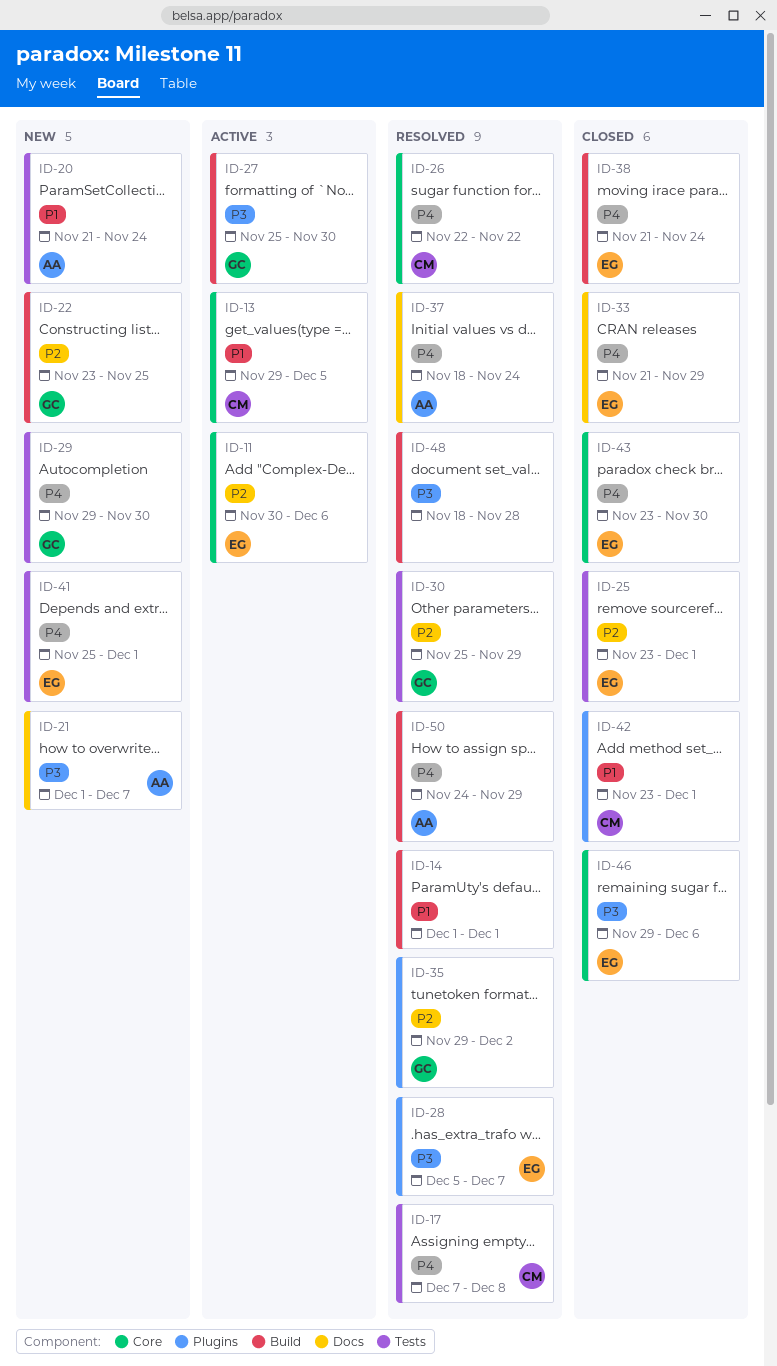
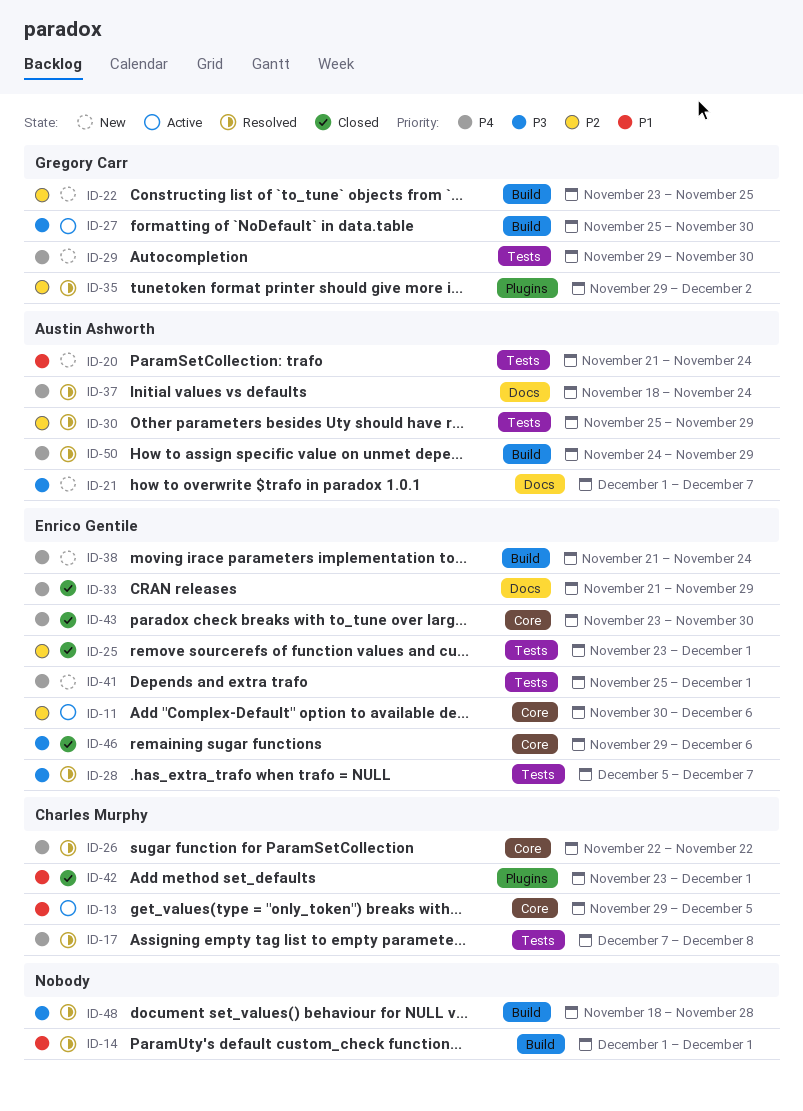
ID-28, label: Plugins -> Tests
ID-30, owner: Gregory Carr -> Austin Ashworth
ID-38, status: Closed -> New

